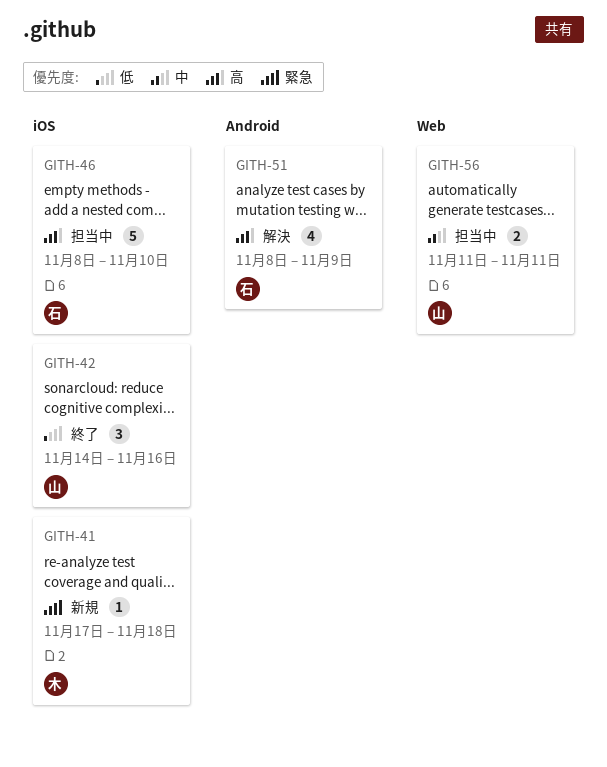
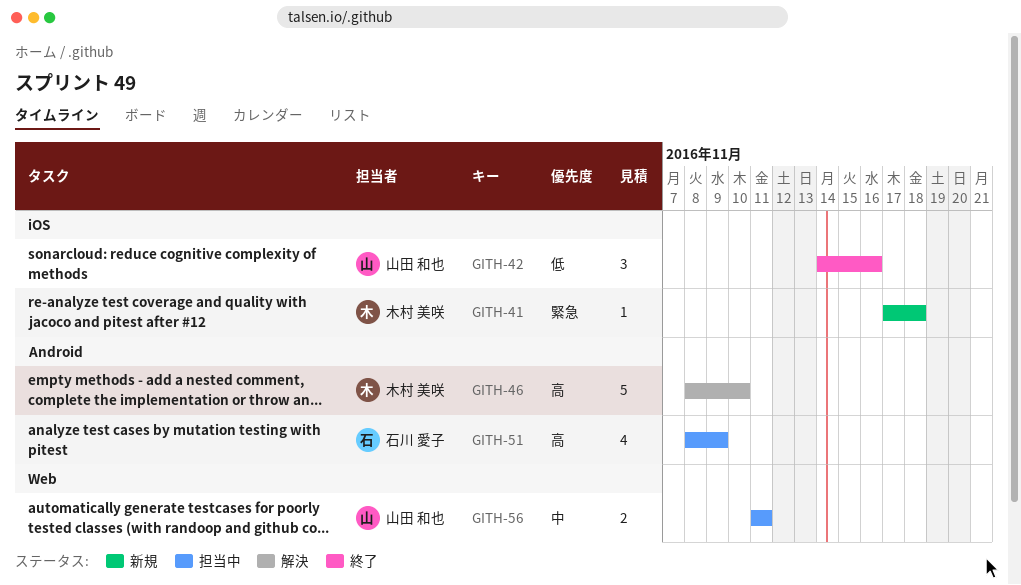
GITH-46, status: 担当中 -> 解決
GITH-46, owner: 石川 愛子 -> 木村 美咲
GITH-46, label: iOS -> Android
GITH-51, status: 解決 -> 担当中

